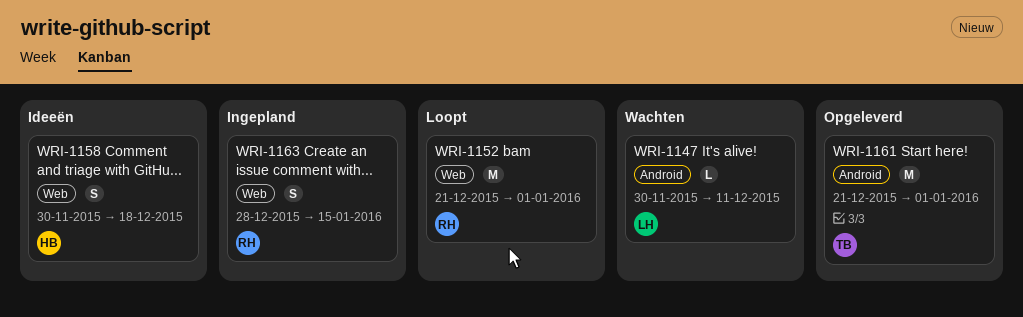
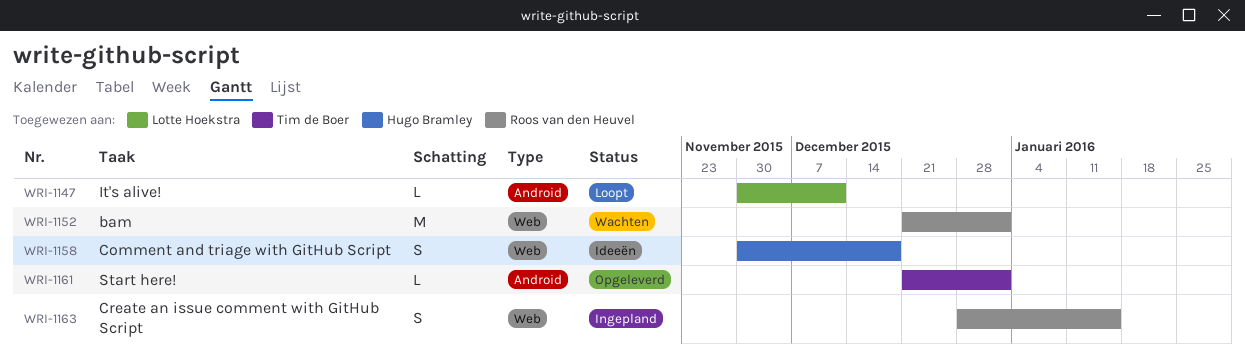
WRI-1147, status: Wachten -> Loopt
WRI-1152, status: Loopt -> Wachten
WRI-1161, estimate: M -> L

